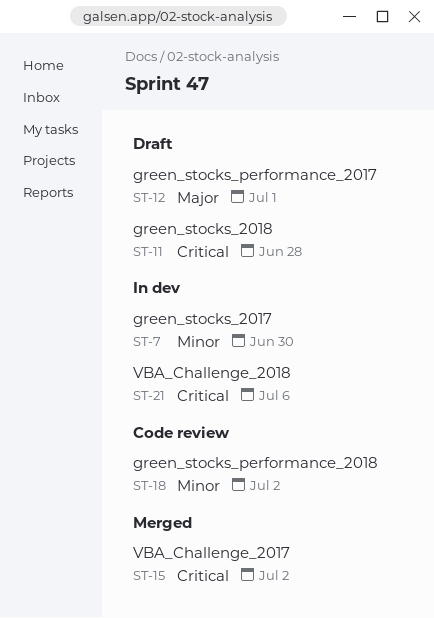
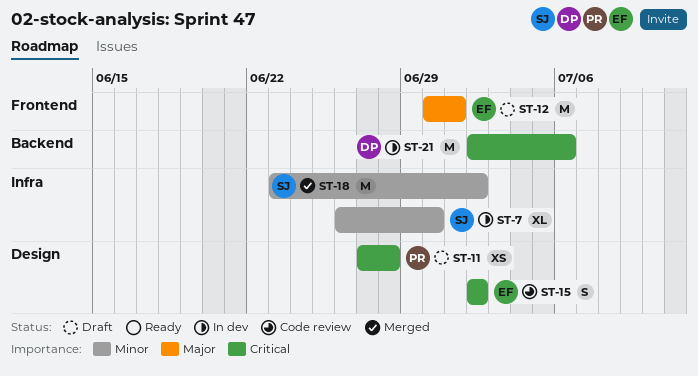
ST-15, status: Merged -> Code review
ST-18, status: Code review -> Merged

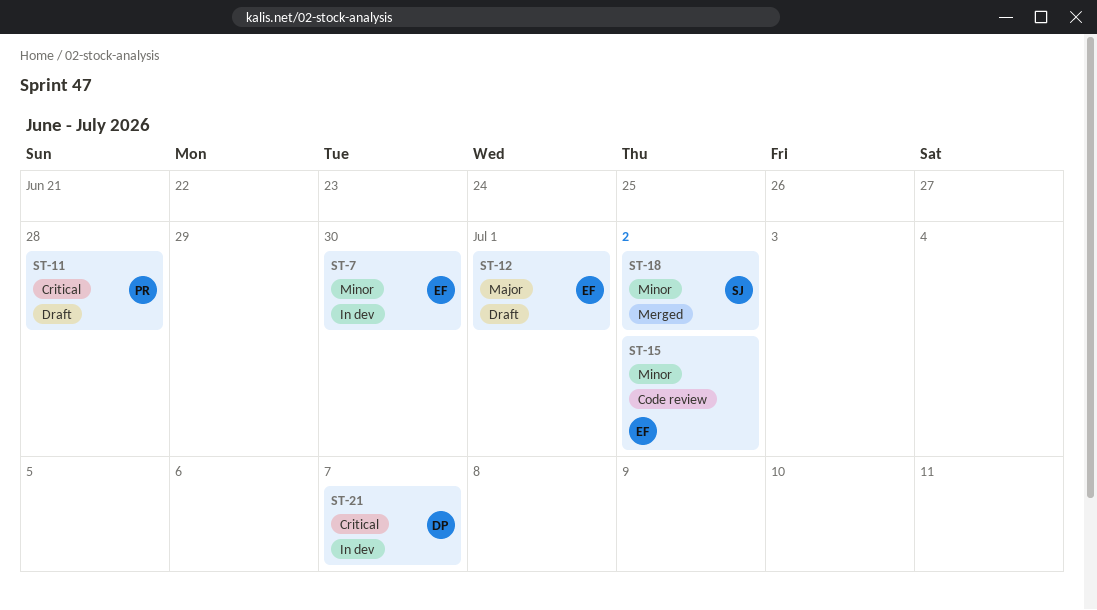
ST-7, owner: SJ -> EF
ST-15, priority: Critical -> Minor
ST-21, due: Jul 6 -> Jul 7

